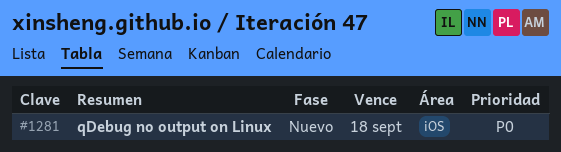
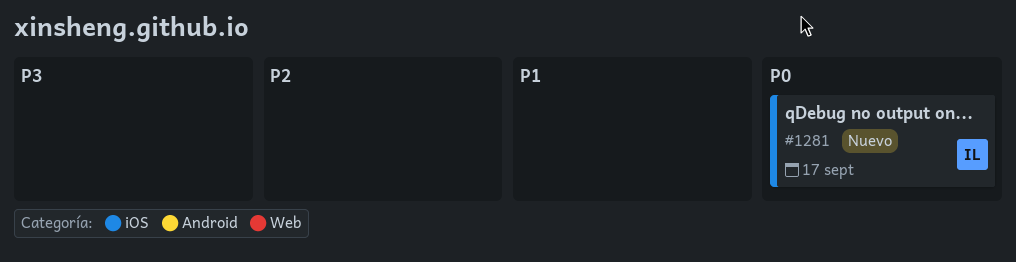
#1281, due: Sep 18 -> Sep 17

